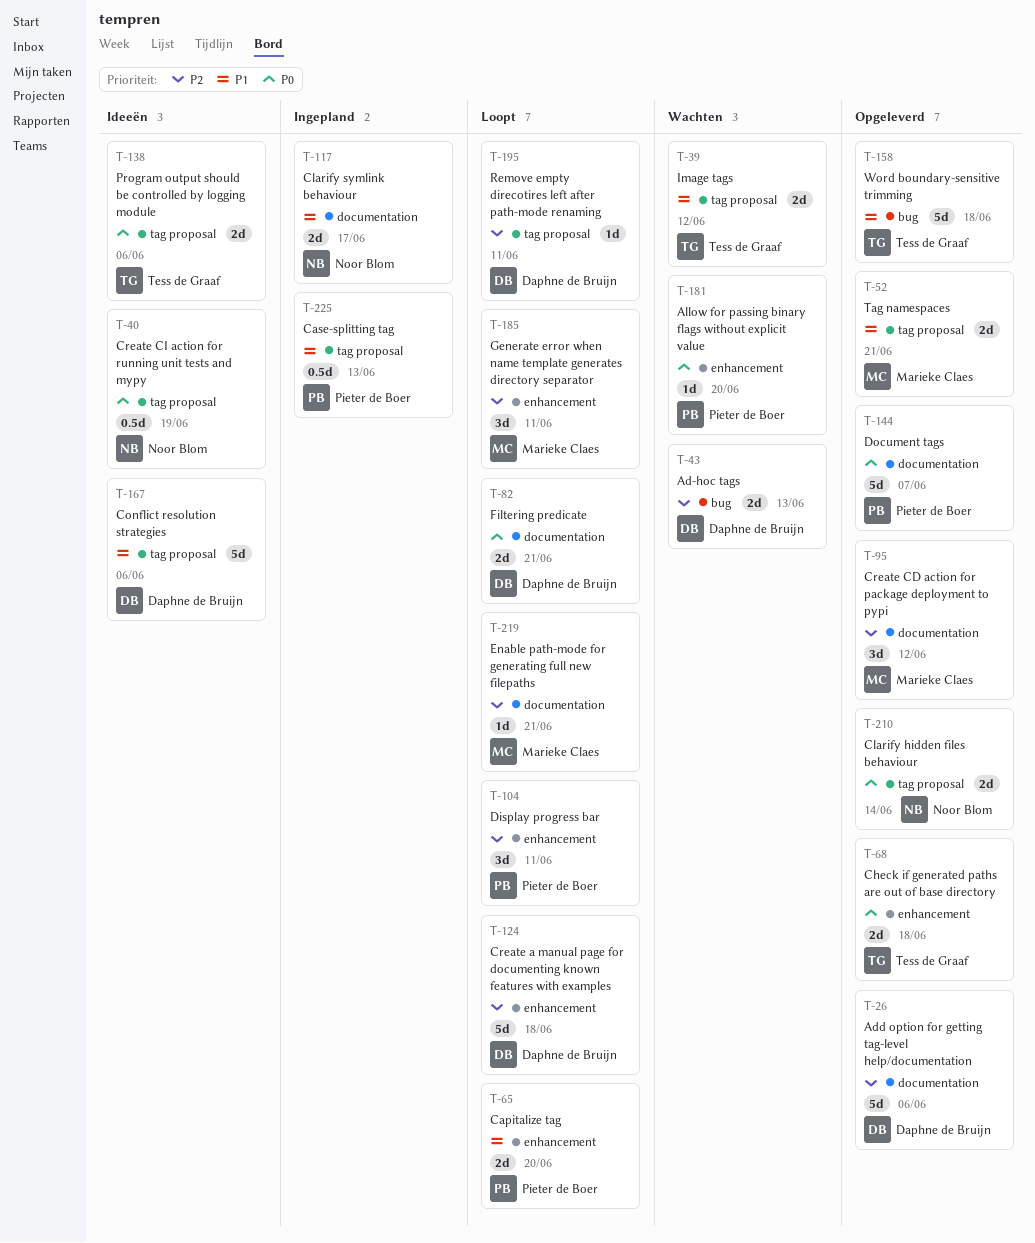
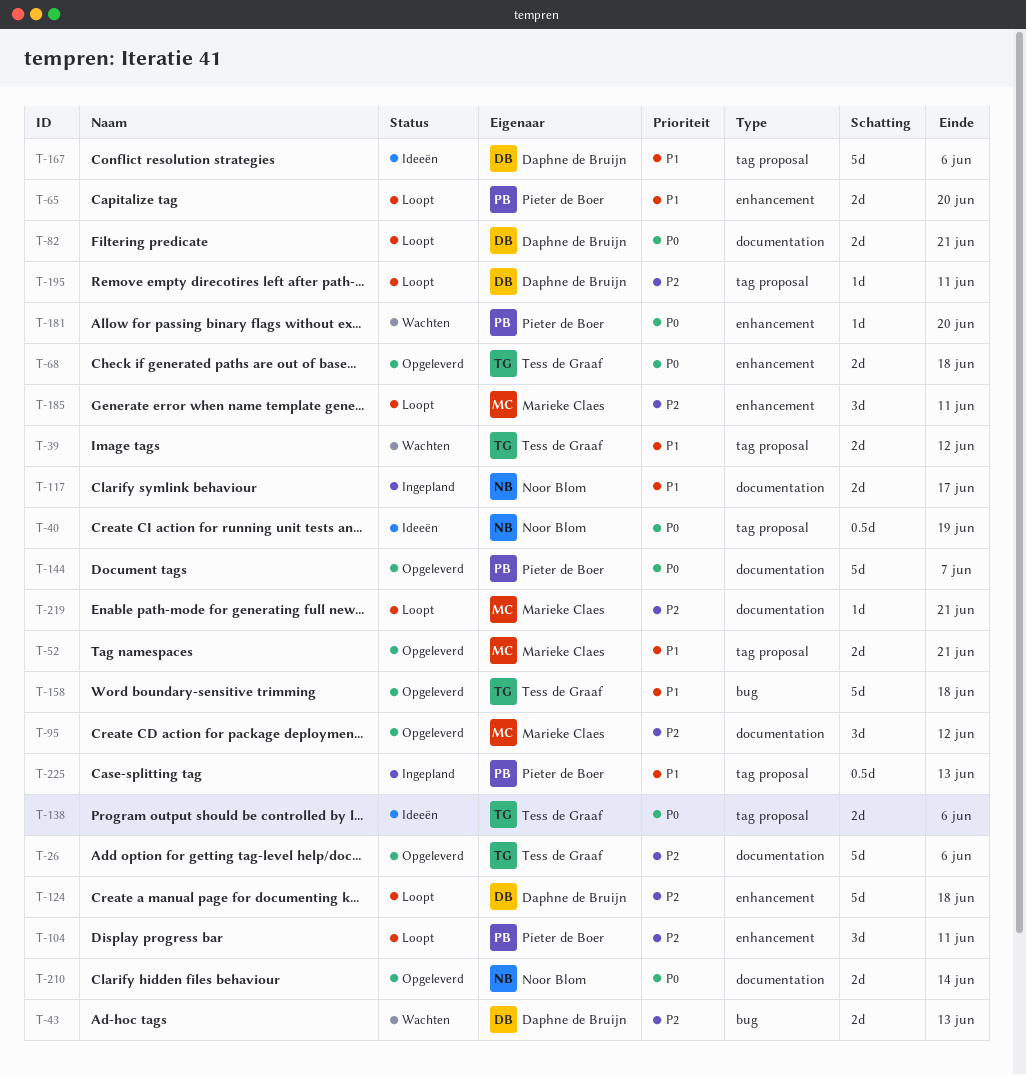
T-26, owner: Daphne de Bruijn -> Tess de Graaf
T-210, label: tag proposal -> documentation

